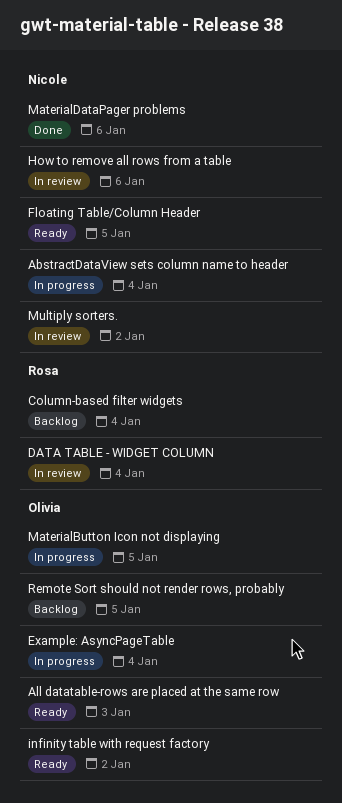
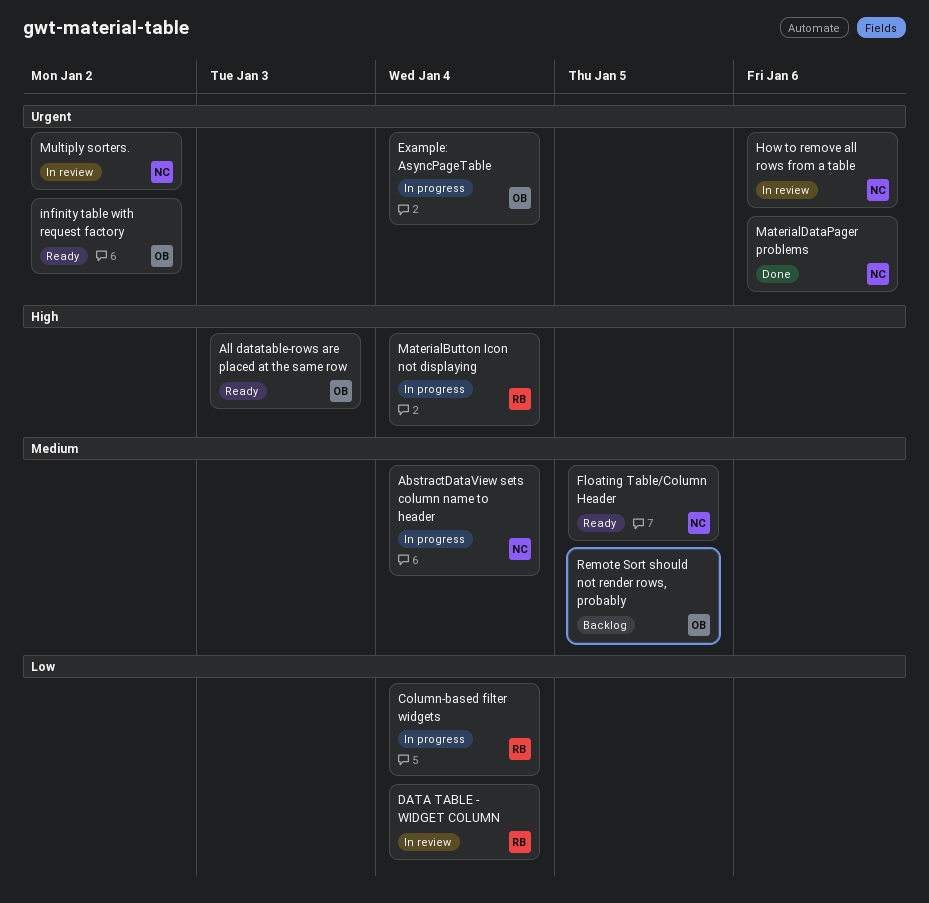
Column-based filter widgets, status: Backlog -> In progress
MaterialButton Icon not displaying, owner: Olivia -> Rosa
MaterialButton Icon not displaying, due: Jan 5 -> Jan 4

